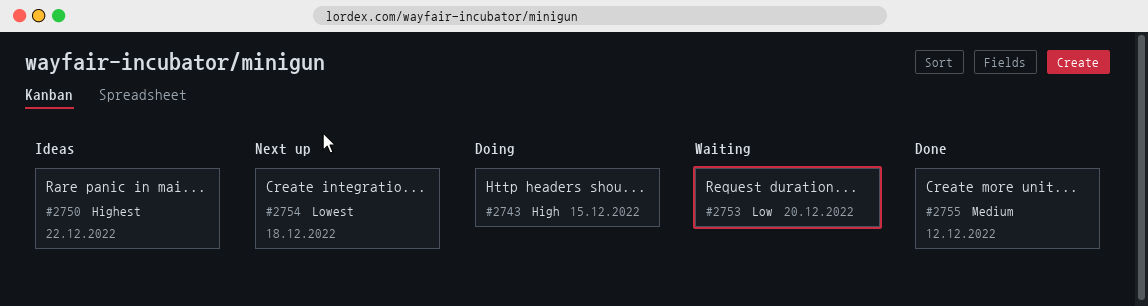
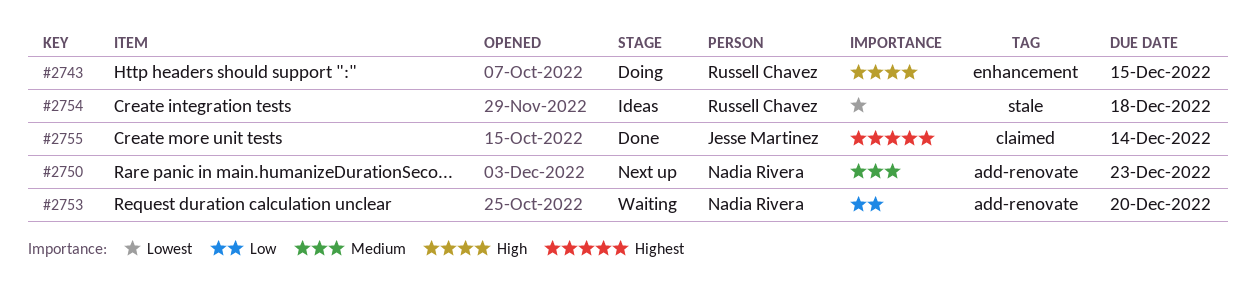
#2750, status: Ideas -> Next up
#2750, priority: Highest -> Medium
#2750, due: Dec 22 -> Dec 23
#2754, status: Next up -> Ideas
#2755, priority: Medium -> Highest
#2755, due: Dec 12 -> Dec 14

